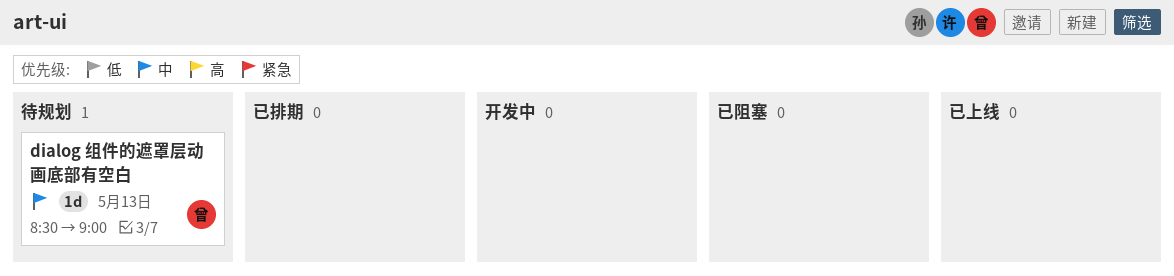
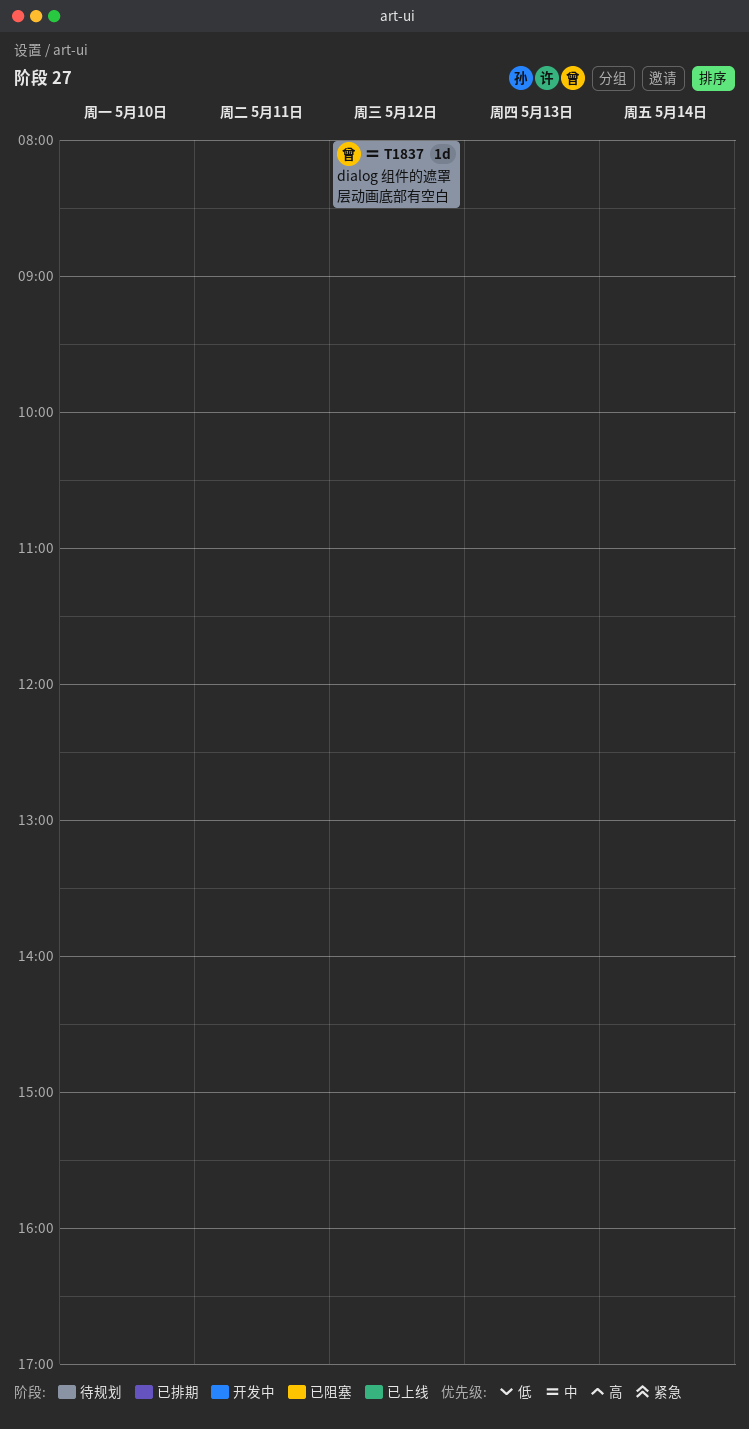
dialog 组件的遮罩层动画底部有空白, day: May 13 -> May 12
dialog 组件的遮罩层动画底部有空白, begins: 08:30 -> 08:00
dialog 组件的遮罩层动画底部有空白, ends: 09:00 -> 08:30

